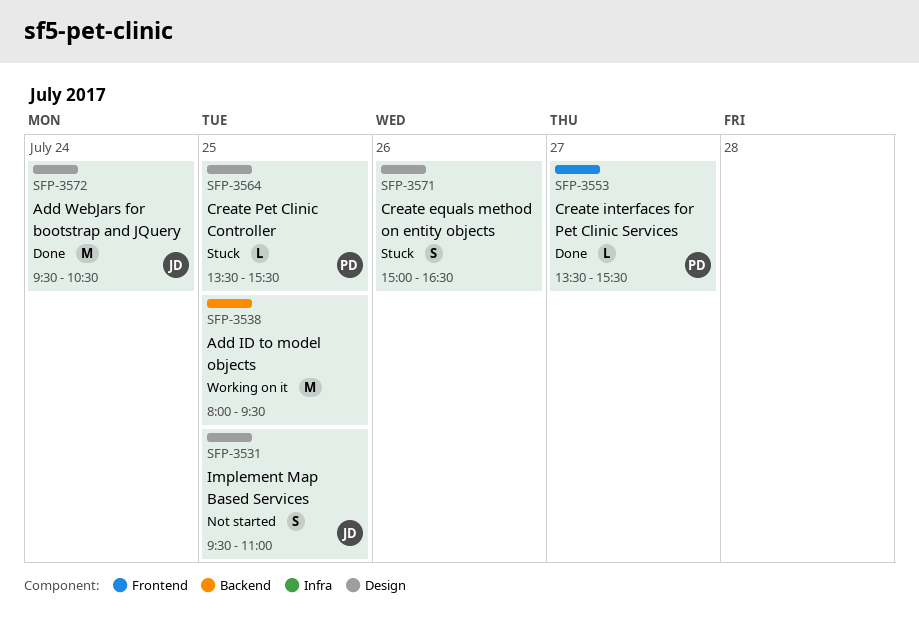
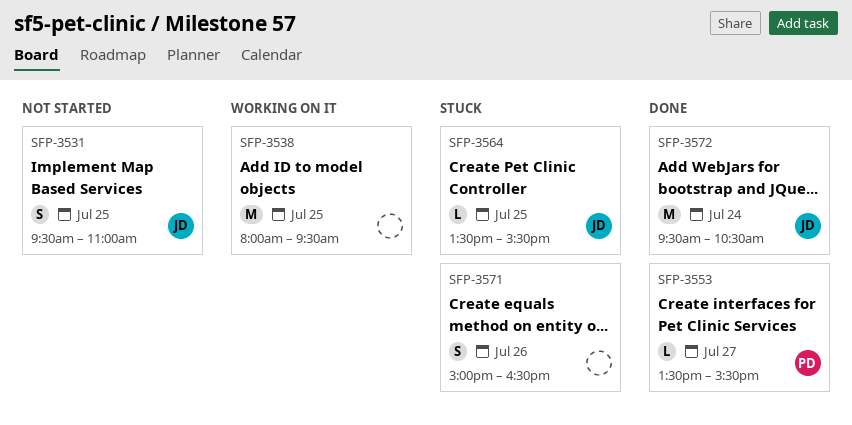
SFP-3564, owner: PD -> JD

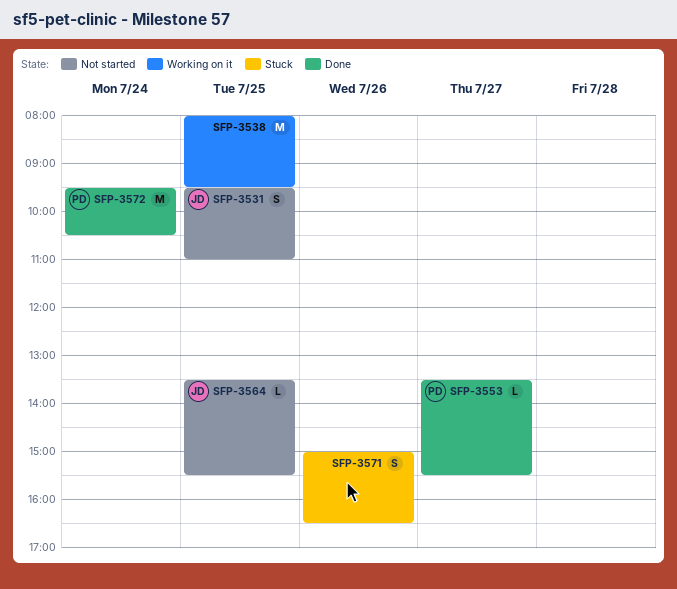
SFP-3564, status: Stuck -> Not started
SFP-3572, owner: JD -> PD

